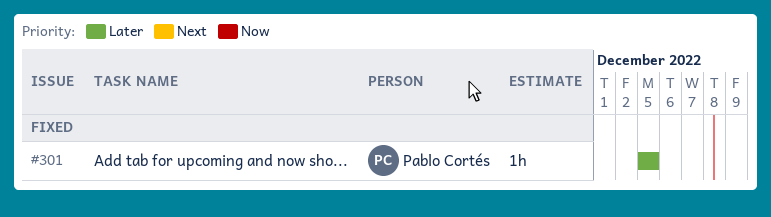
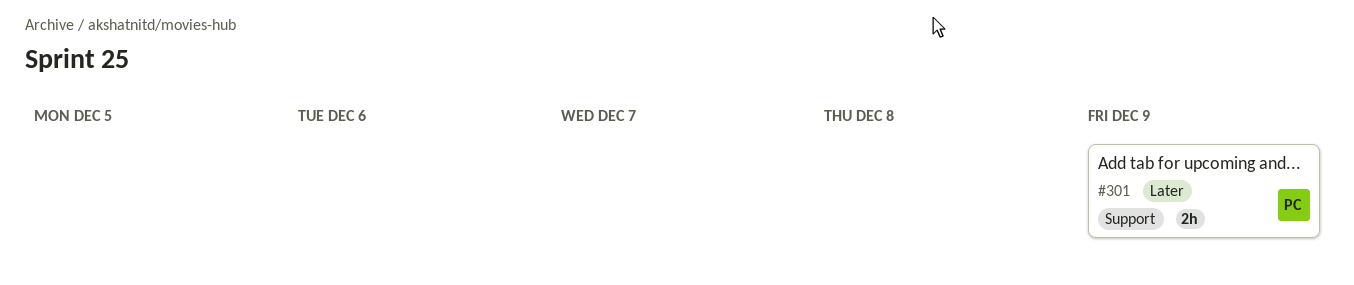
#301, estimate: 1h -> 2h
#301, due: Dec 5 -> Dec 9

